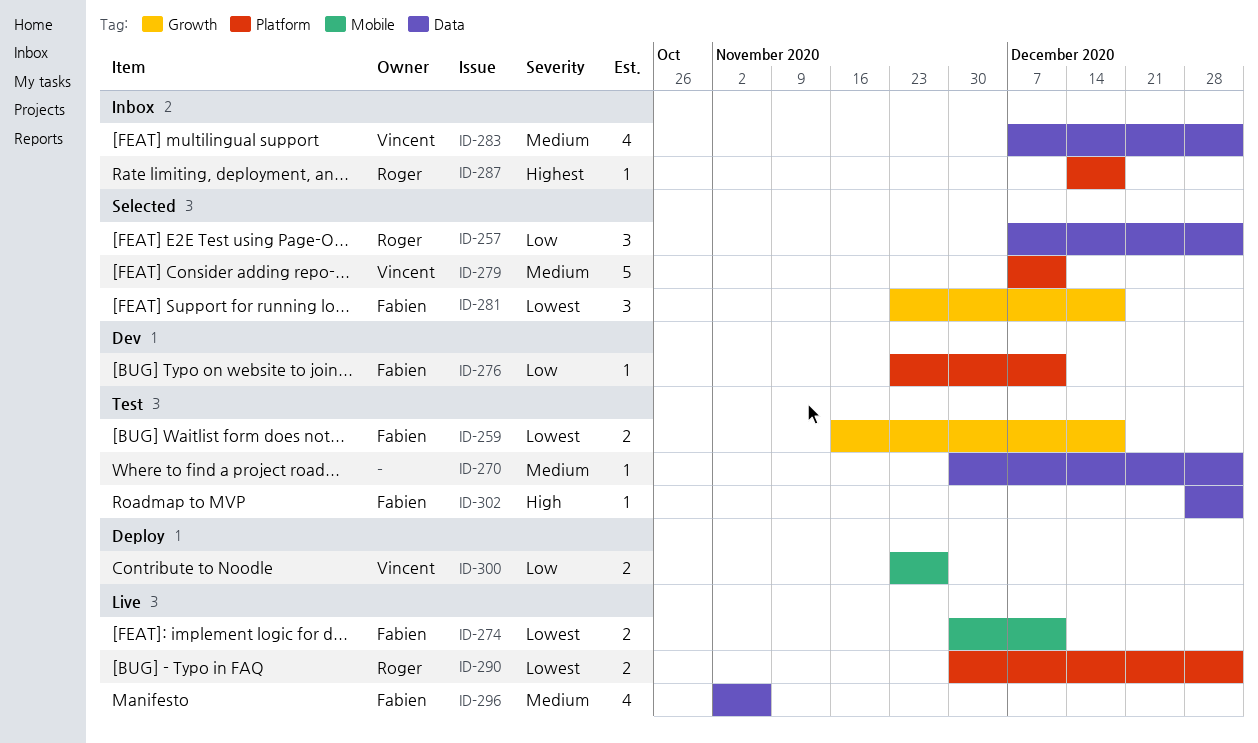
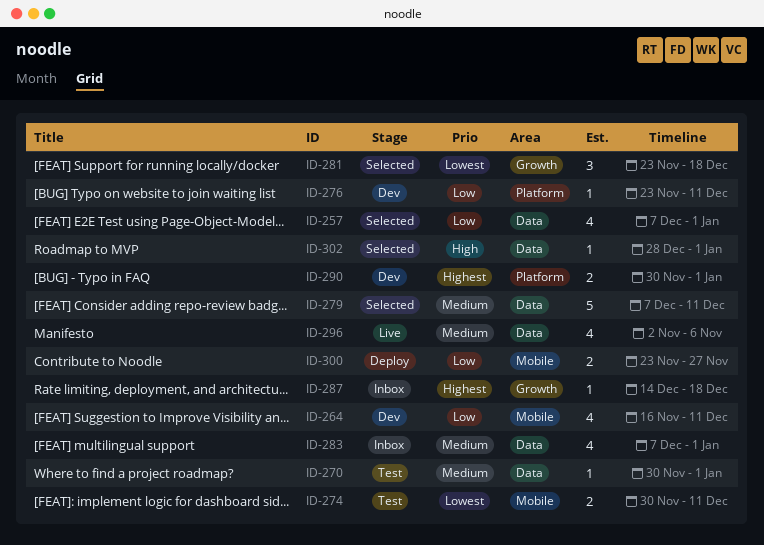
ID-257, estimate: 3 -> 4
ID-259: present -> none
ID-264: none -> present
ID-274, status: Live -> Test
ID-279, label: Platform -> Data
ID-287, label: Platform -> Growth
ID-290, status: Live -> Dev
ID-290, priority: Lowest -> Highest
ID-302, status: Test -> Selected

